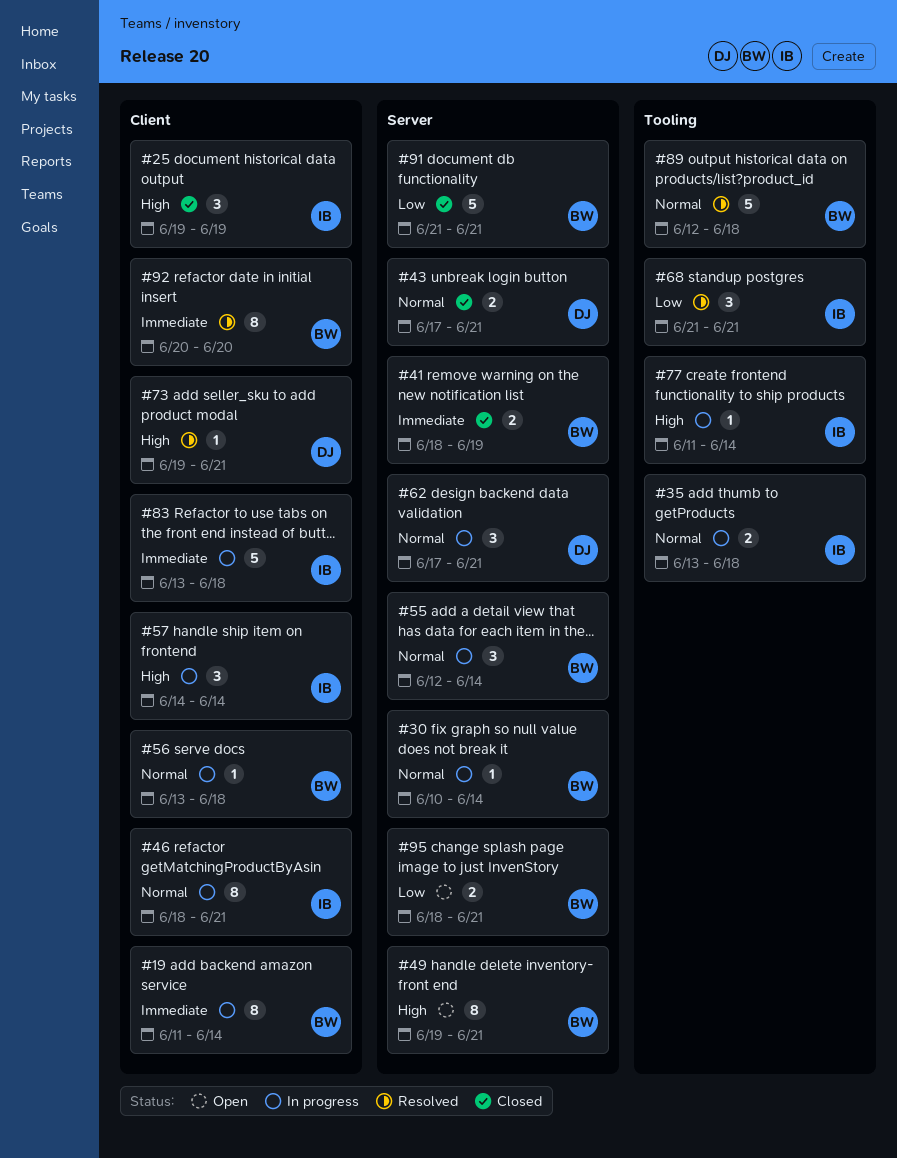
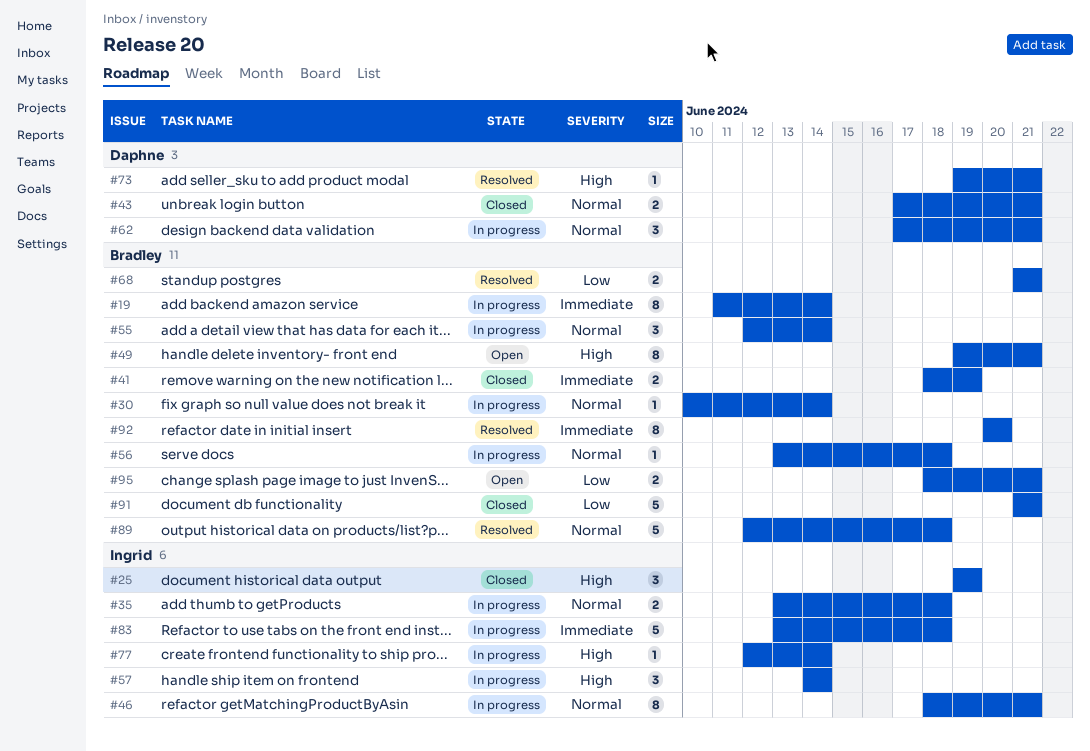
#68, owner: Ingrid -> Bradley
#68, estimate: 3 -> 2
#77, start: Jun 11 -> Jun 12

